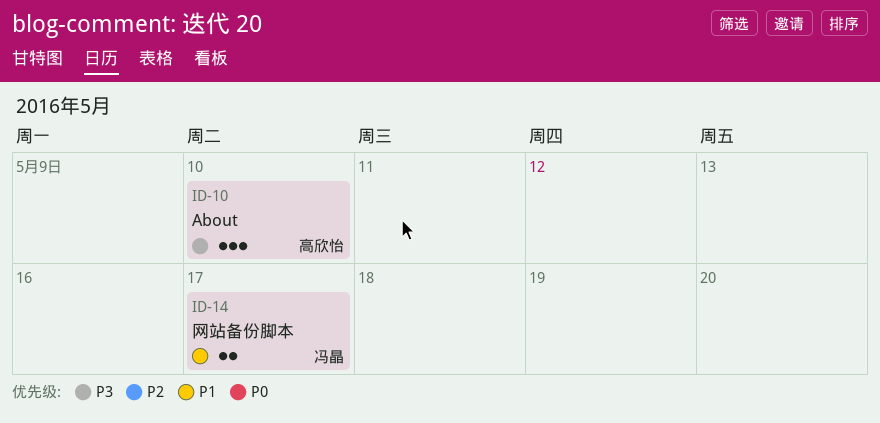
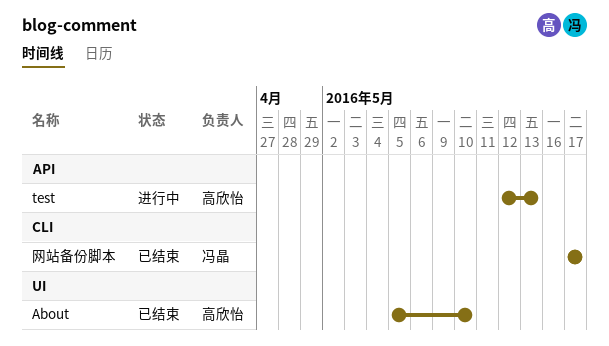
test: none -> present

